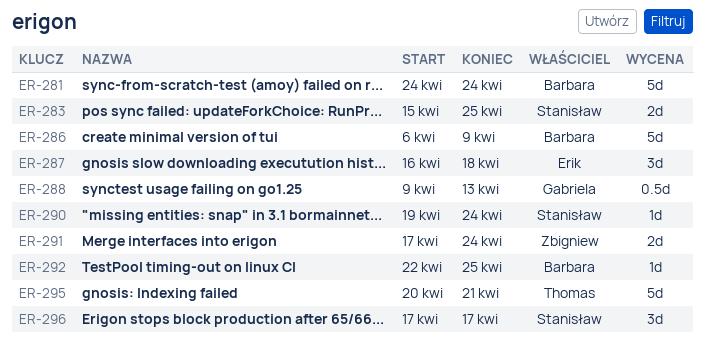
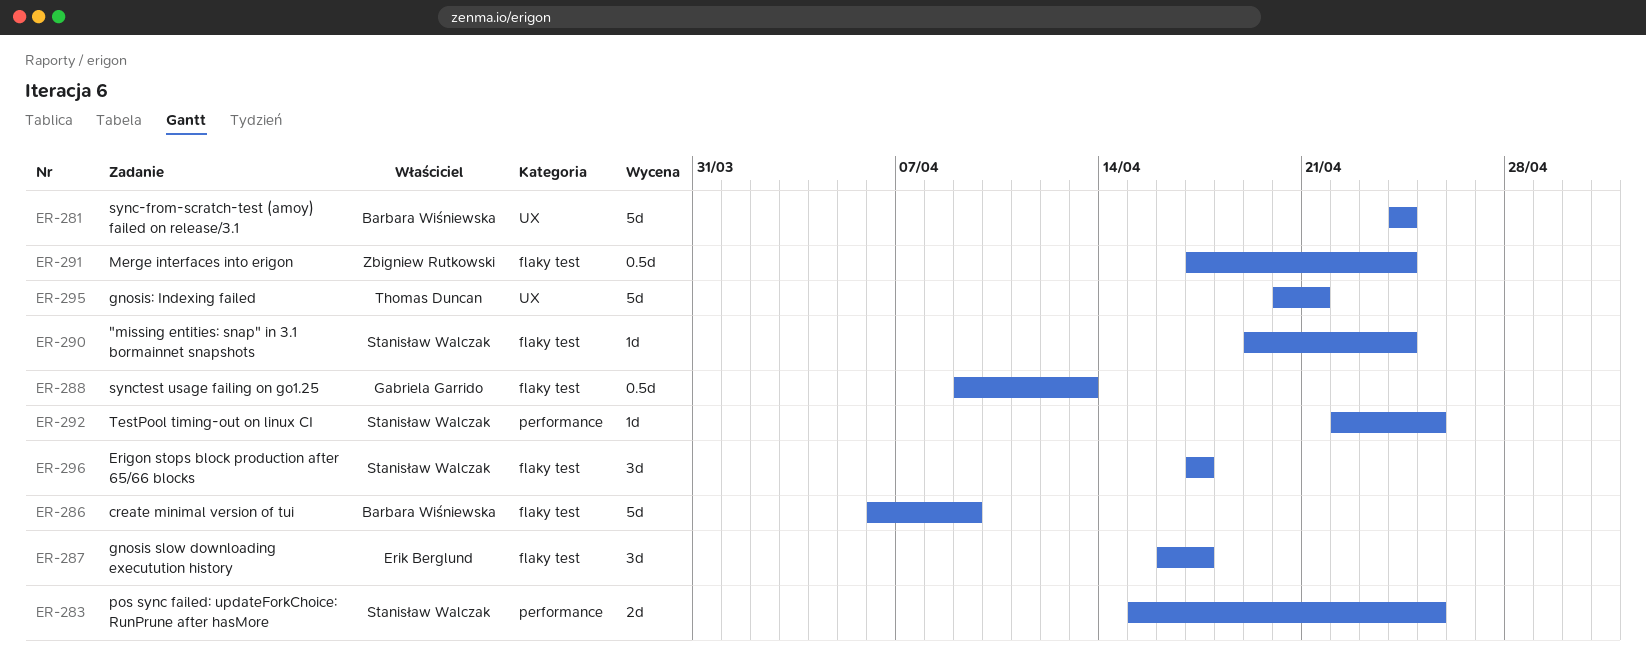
ER-287, due: Apr 18 -> Apr 17
ER-291, estimate: 2d -> 0.5d
ER-292, owner: Barbara Wiśniewska -> Stanisław Walczak

